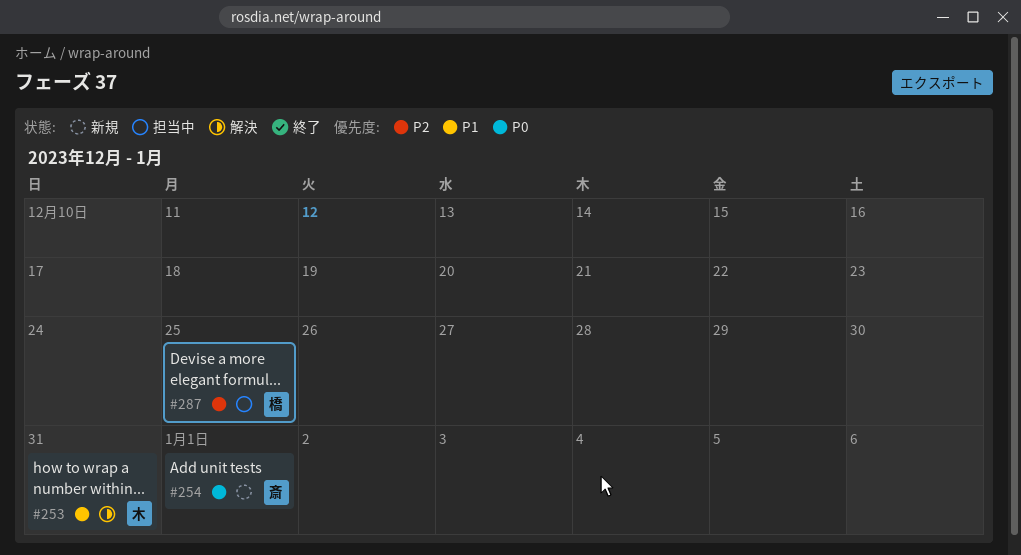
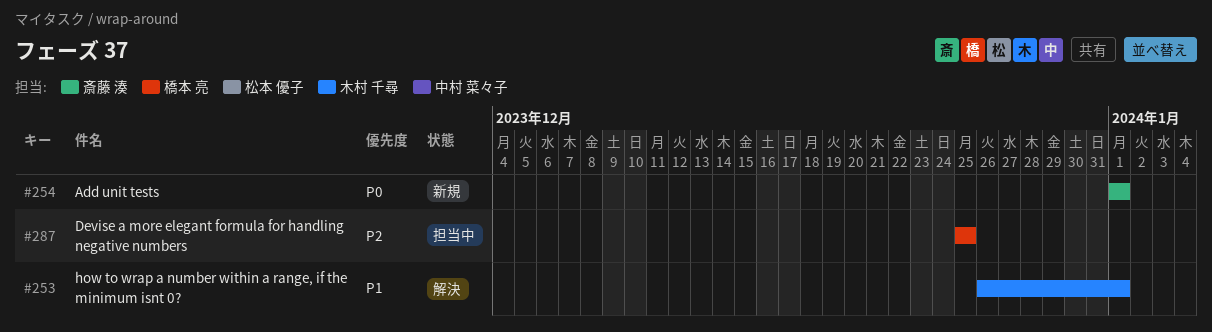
#253, due: Dec 31 -> Jan 1

